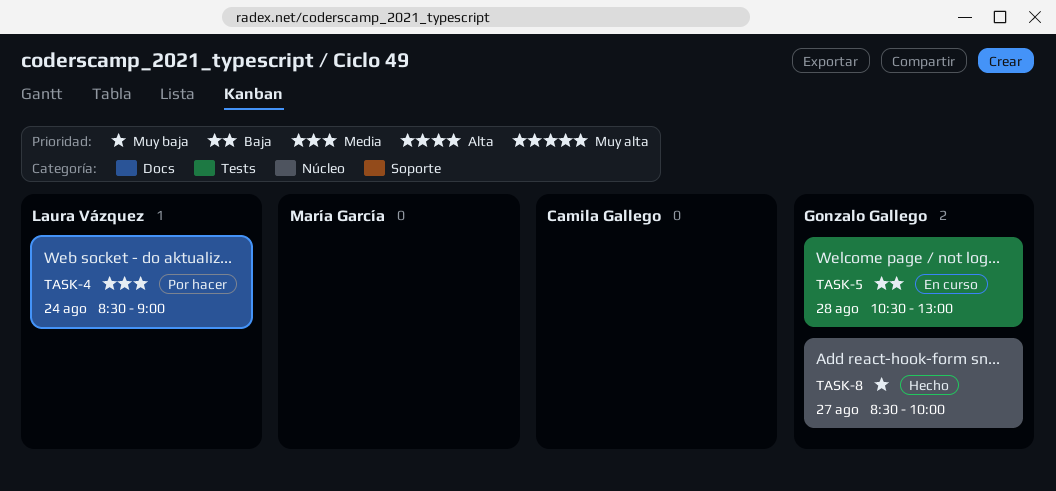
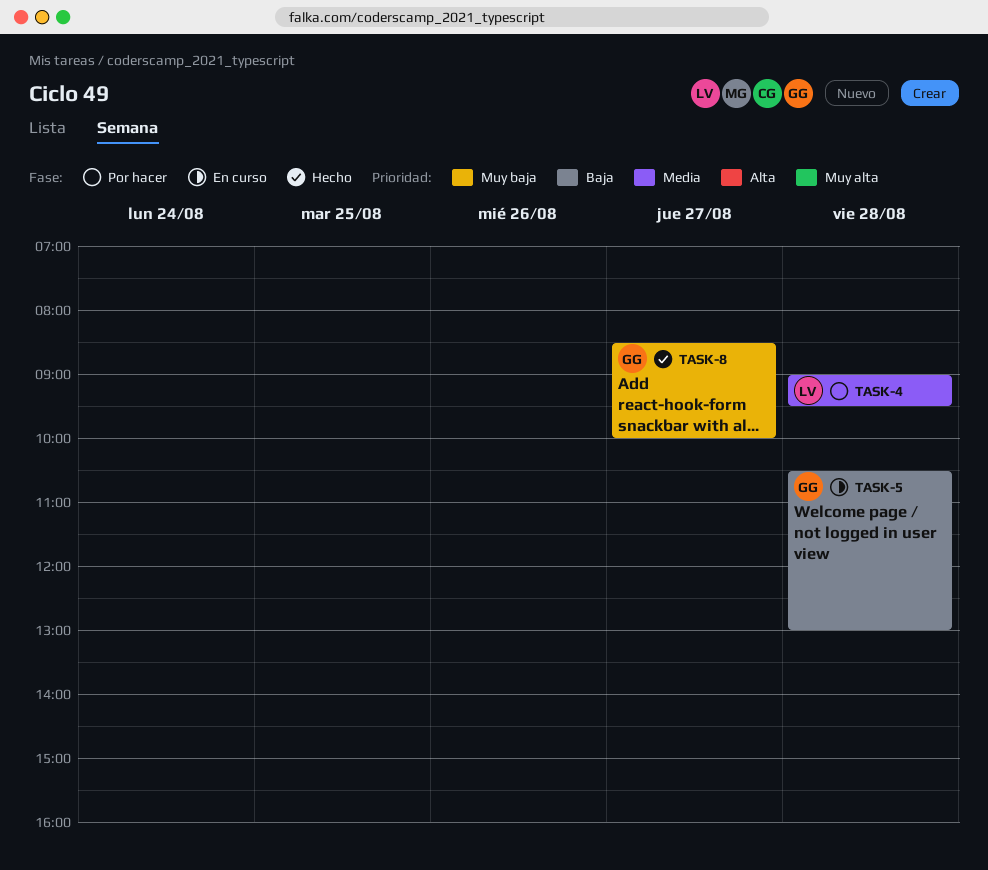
TASK-4, day: Aug 24 -> Aug 28
TASK-4, begins: 08:30 -> 09:00
TASK-4, ends: 09:00 -> 09:30

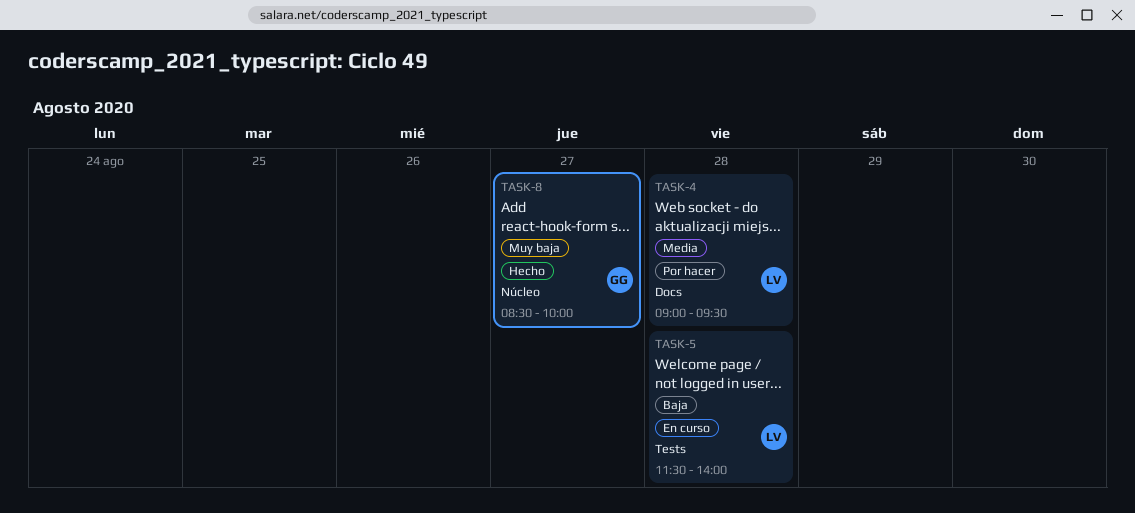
TASK-5, owner: GG -> LV
TASK-5, begins: 10:30 -> 11:30
TASK-5, ends: 13:00 -> 14:00

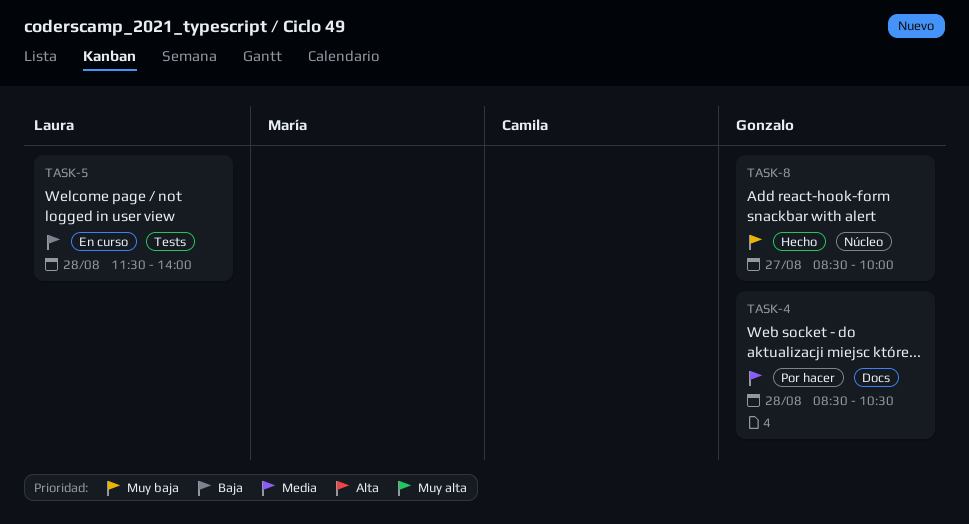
TASK-4, owner: Laura -> Gonzalo
TASK-4, begins: 09:00 -> 08:30
TASK-4, ends: 09:30 -> 10:30

